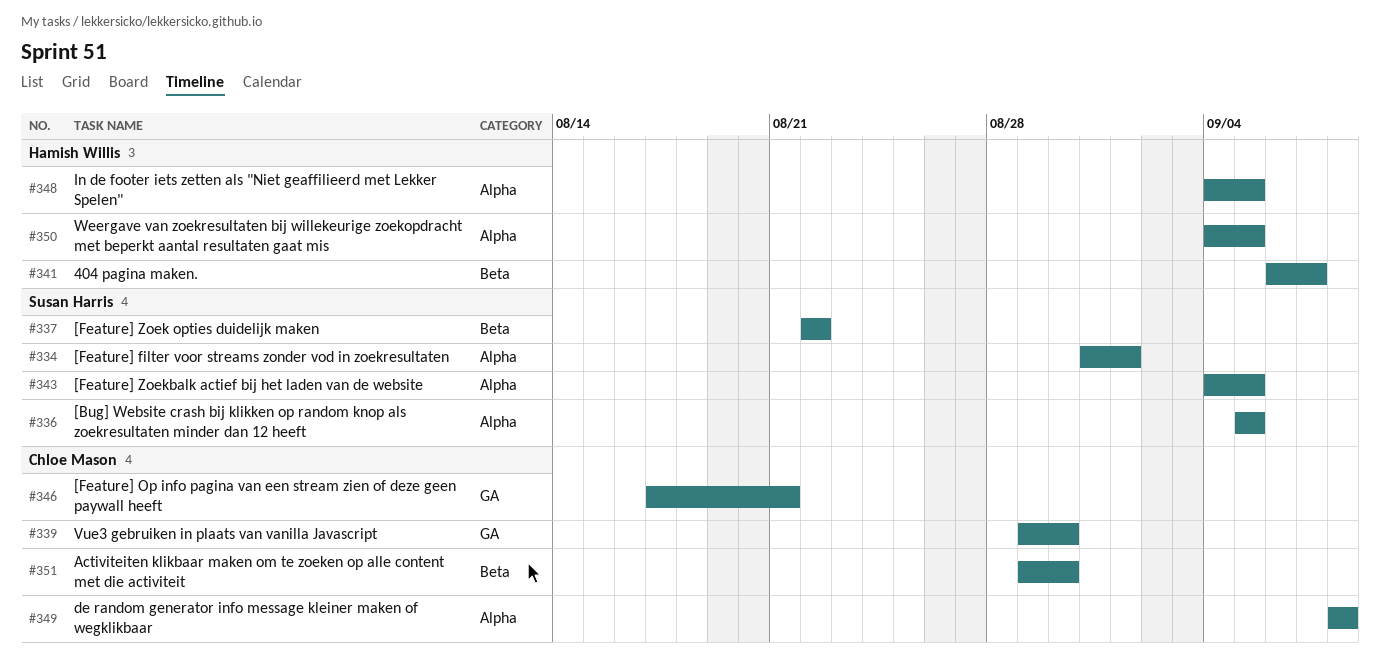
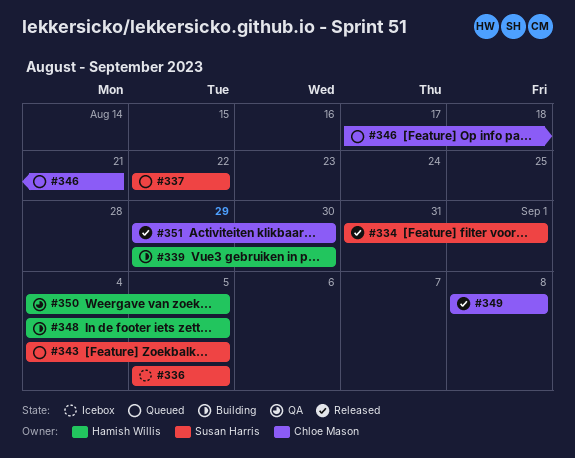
#339, owner: Chloe Mason -> Hamish Willis
#341: present -> none

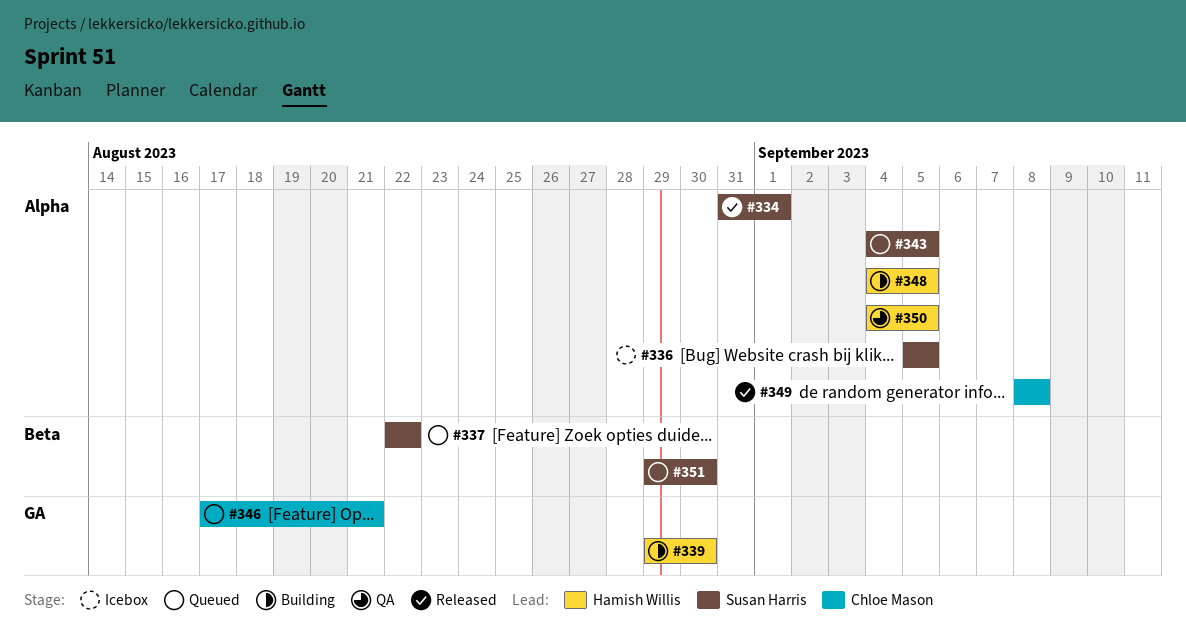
#351, status: Released -> Queued
#351, owner: Chloe Mason -> Susan Harris

